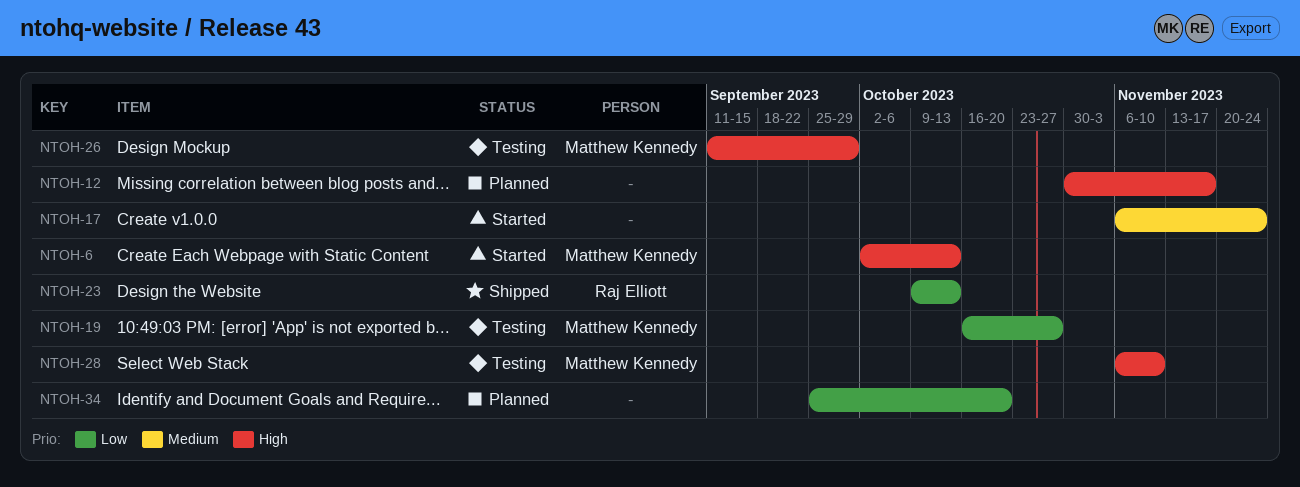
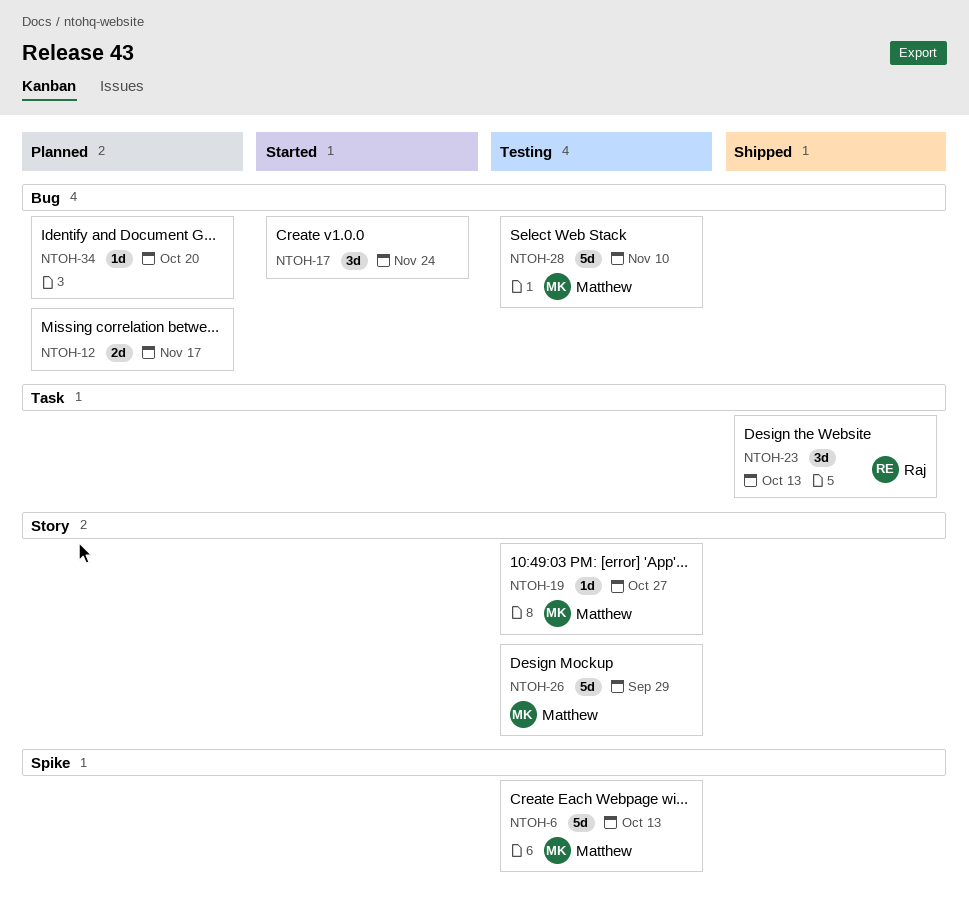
NTOH-6, status: Started -> Testing

